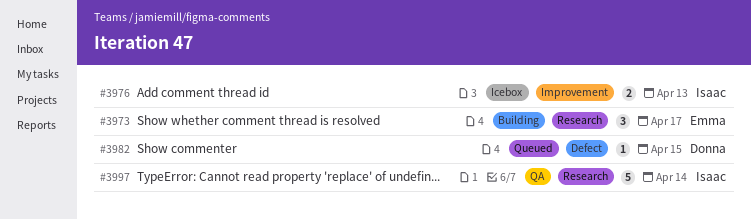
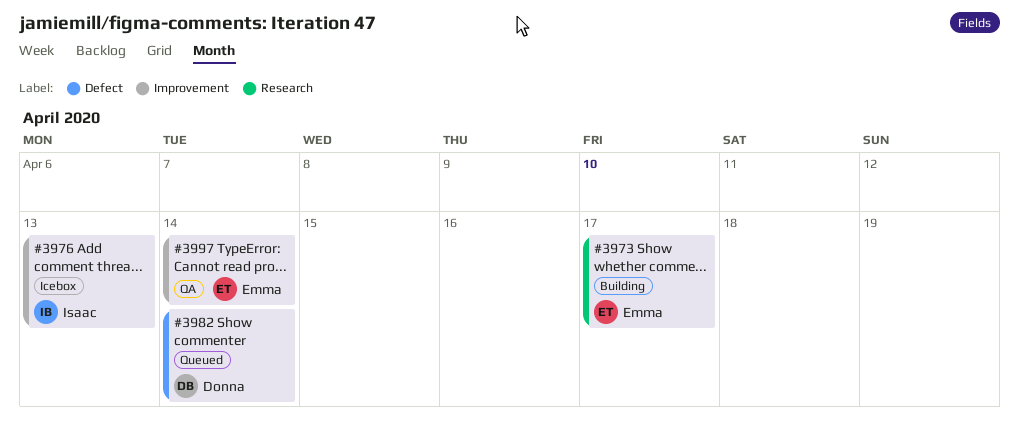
#3982, due: Apr 15 -> Apr 14
#3997, owner: Isaac -> Emma
#3997, label: Research -> Improvement

